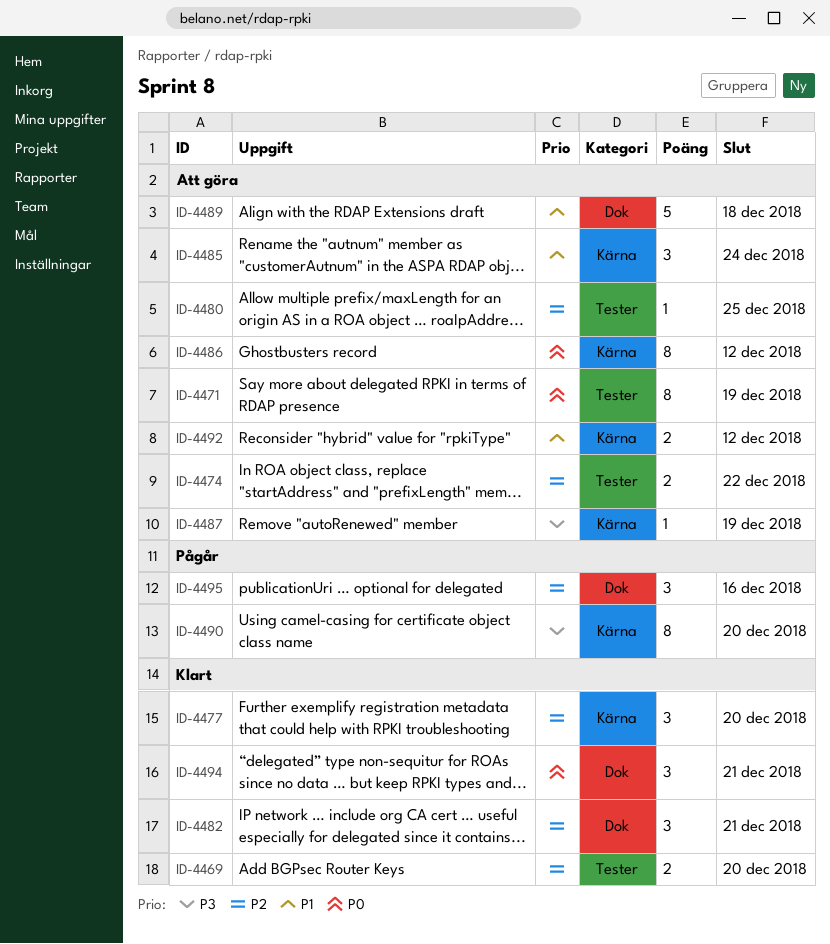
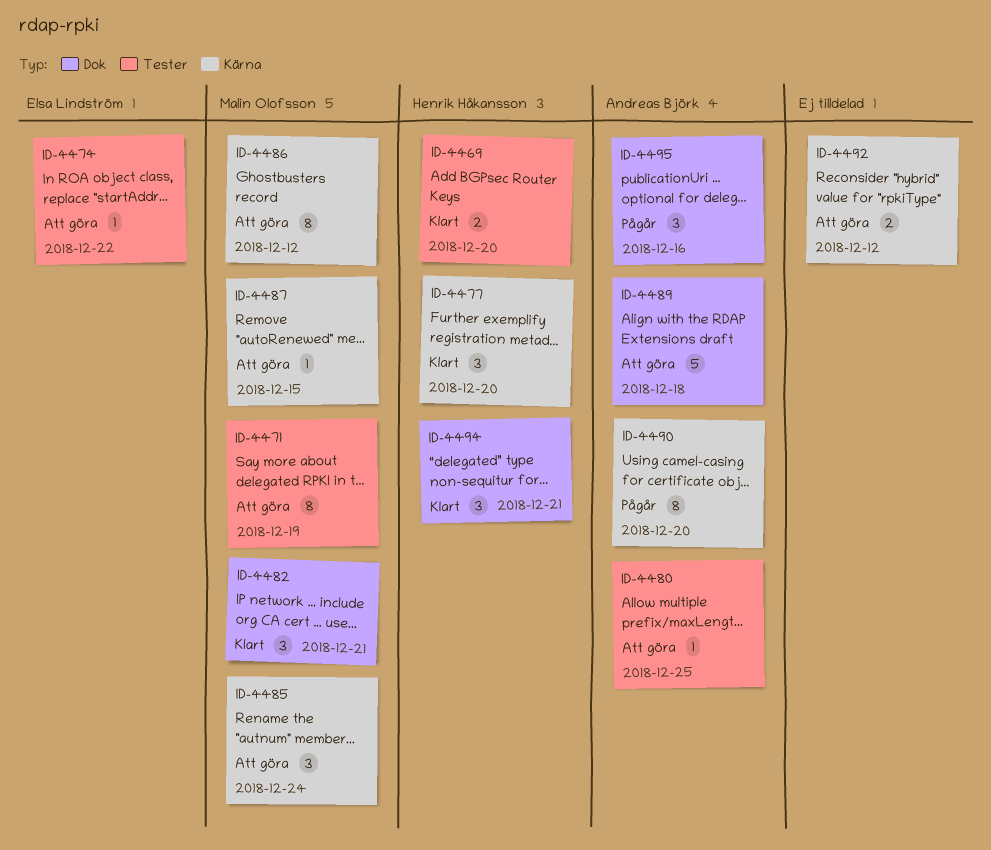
ID-4474, estimate: 2 -> 1
ID-4487, due: Dec 19 -> Dec 15

